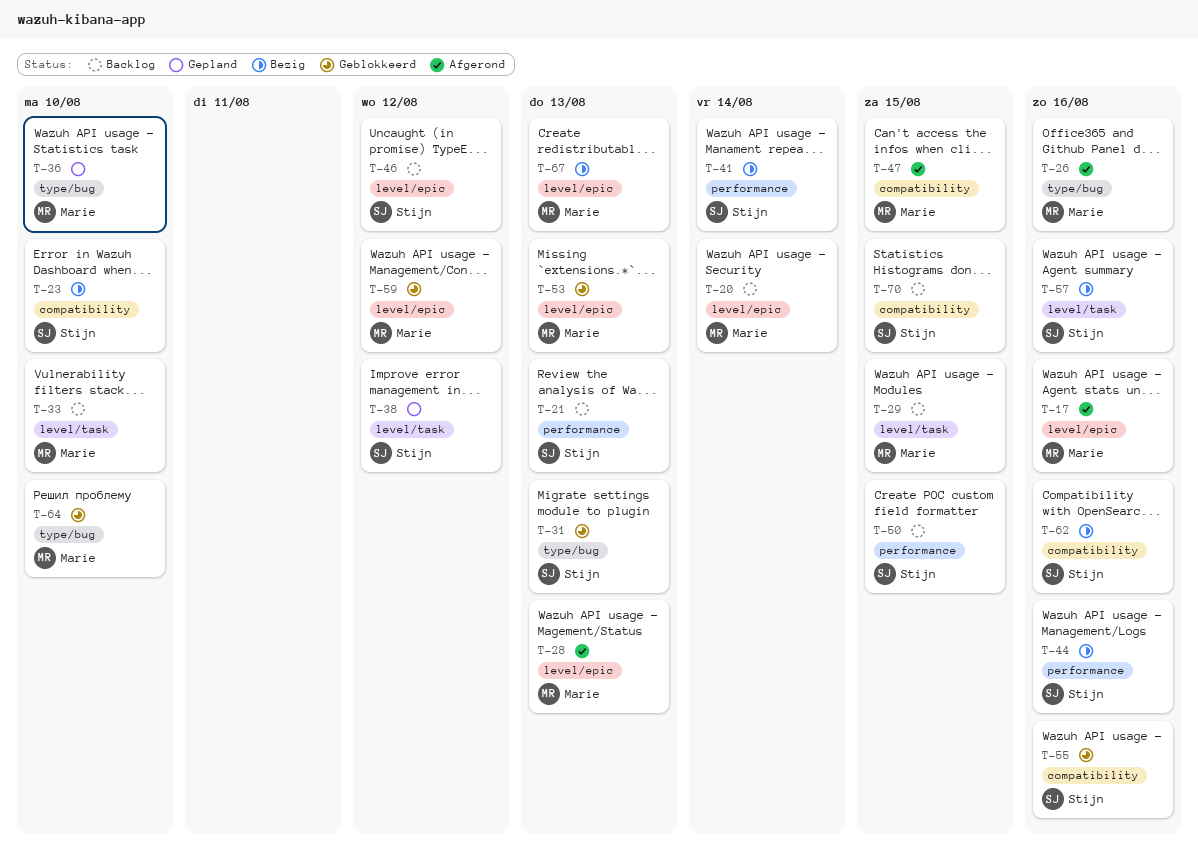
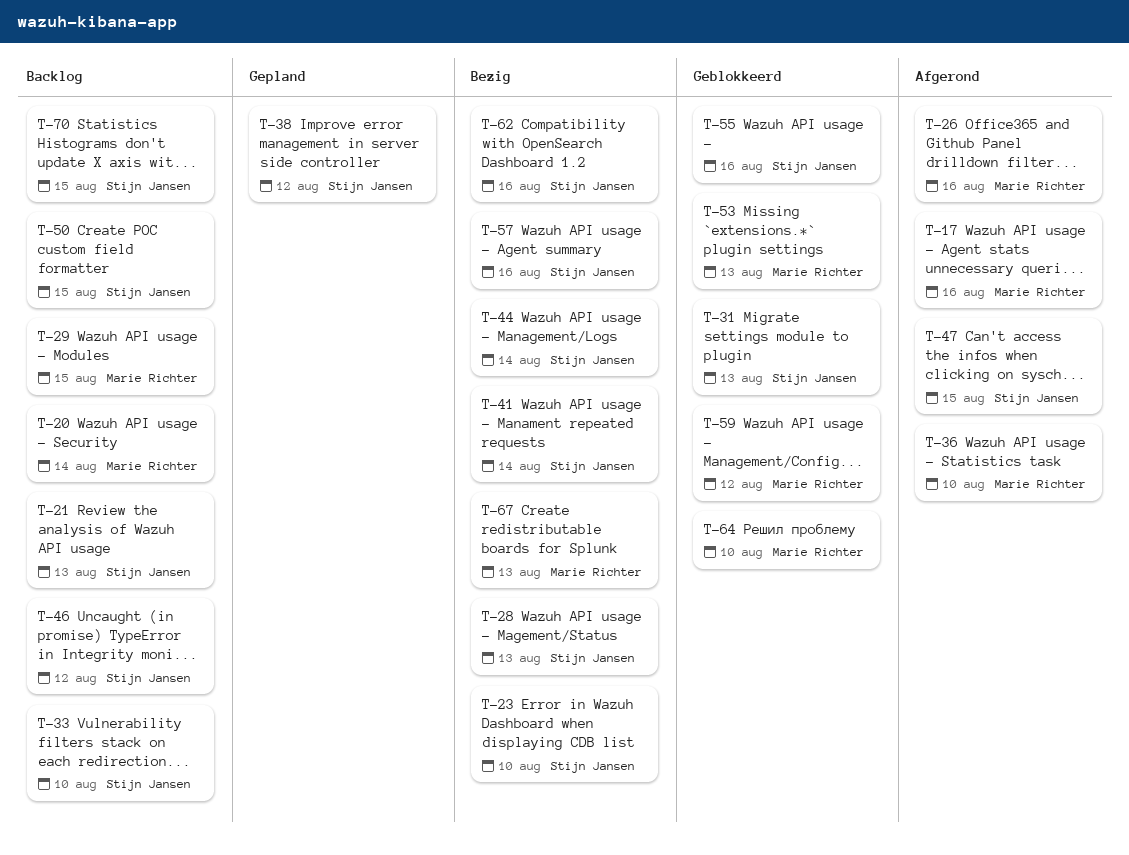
T-28, status: Afgerond -> Bezig
T-28, owner: Marie Richter -> Stijn Jansen
T-33, owner: Marie Richter -> Stijn Jansen
T-36, status: Gepland -> Afgerond
T-44, due: Aug 16 -> Aug 14
T-47, owner: Marie Richter -> Stijn Jansen

